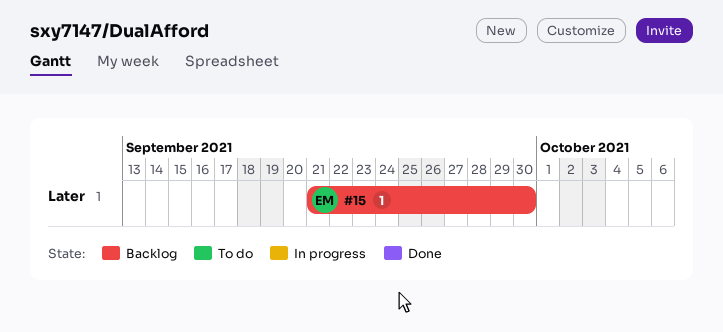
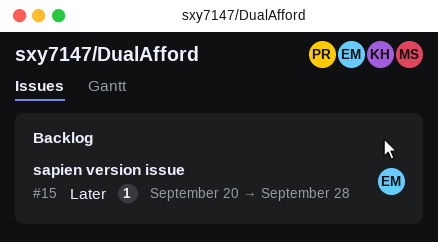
#15, start: Sep 21 -> Sep 20
#15, due: Sep 30 -> Sep 28

